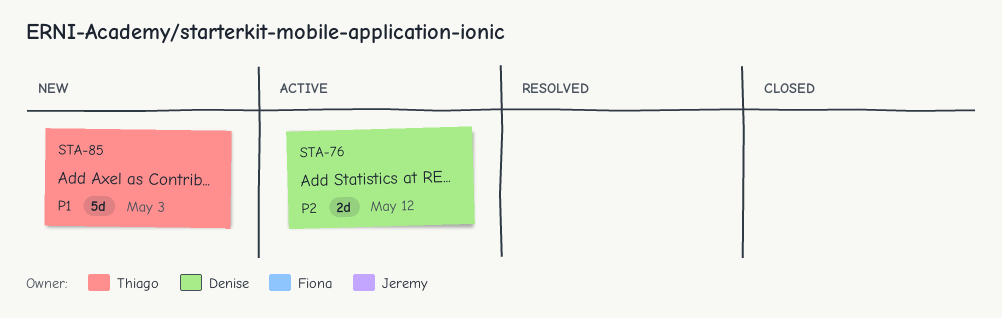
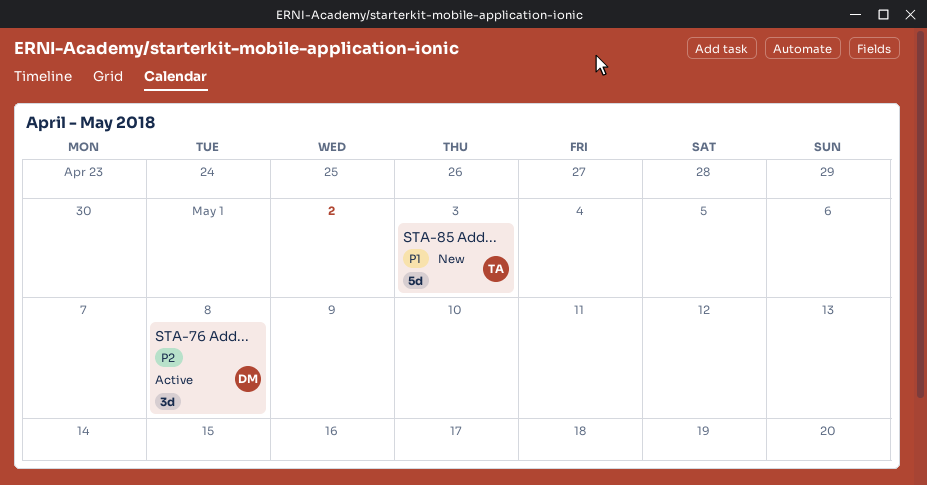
STA-76, estimate: 2d -> 3d
STA-76, due: May 12 -> May 8

